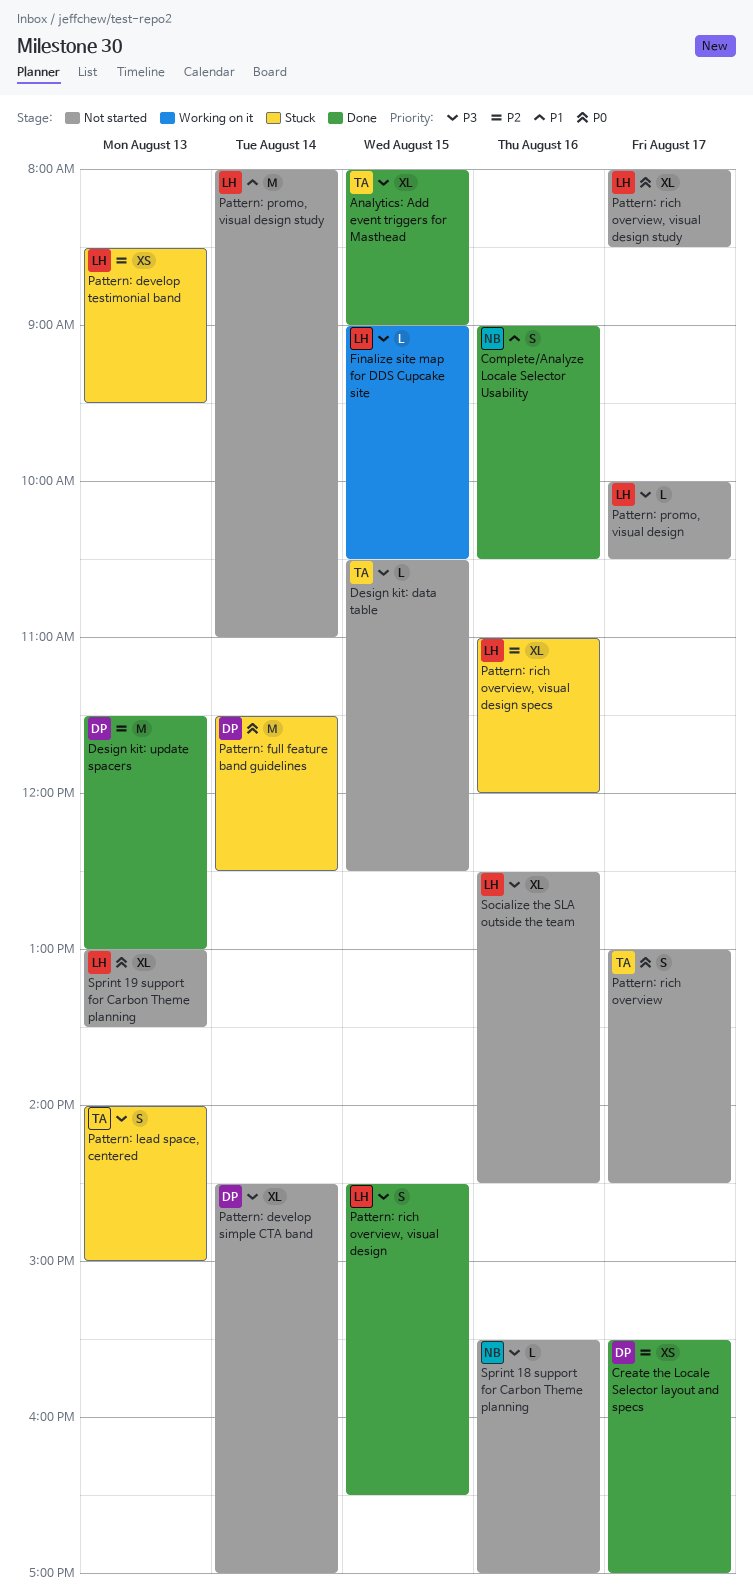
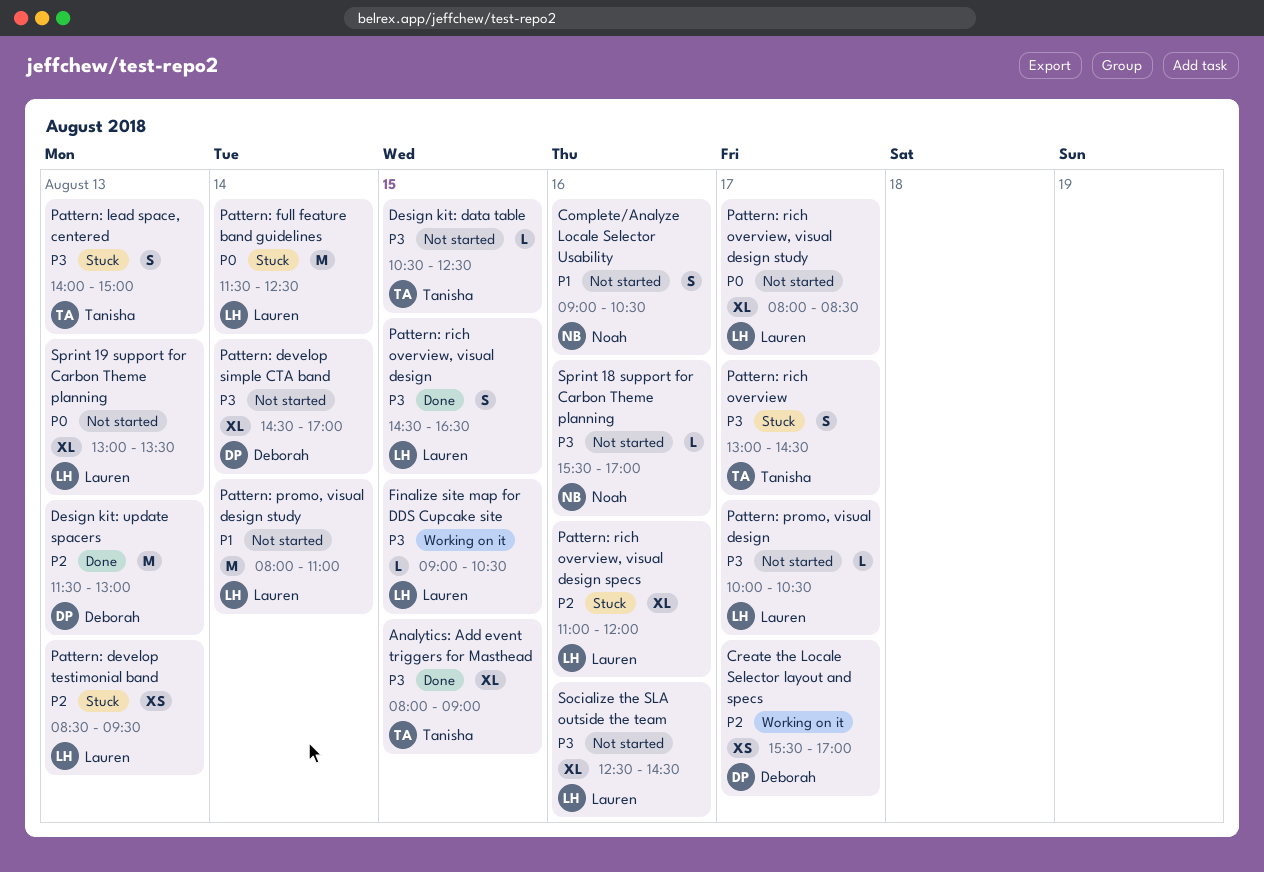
Complete/Analyze Locale Selector Usability, status: Done -> Not started
Create the Locale Selector layout and specs, status: Done -> Working on it
Pattern: full feature band guidelines, owner: Deborah -> Lauren
Pattern: rich overview, status: Not started -> Stuck
Pattern: rich overview, priority: P0 -> P3

